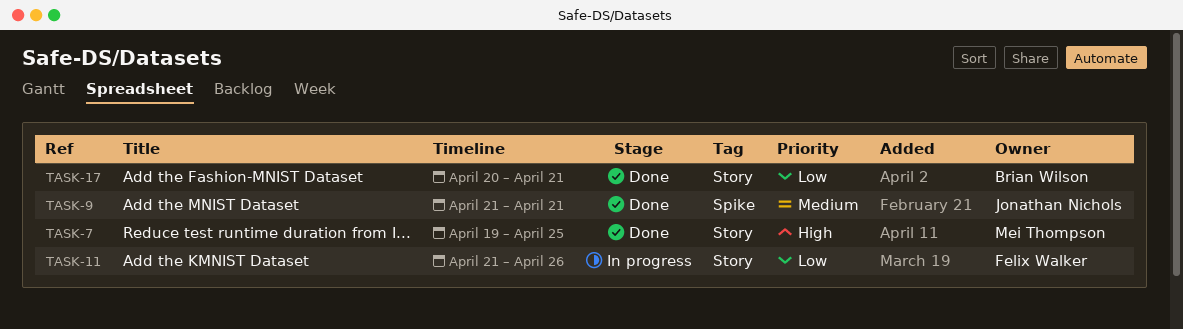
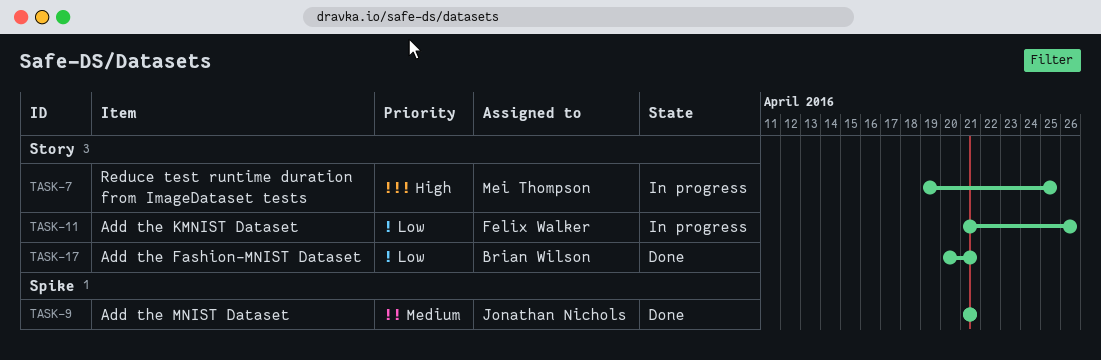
TASK-7, status: Done -> In progress

